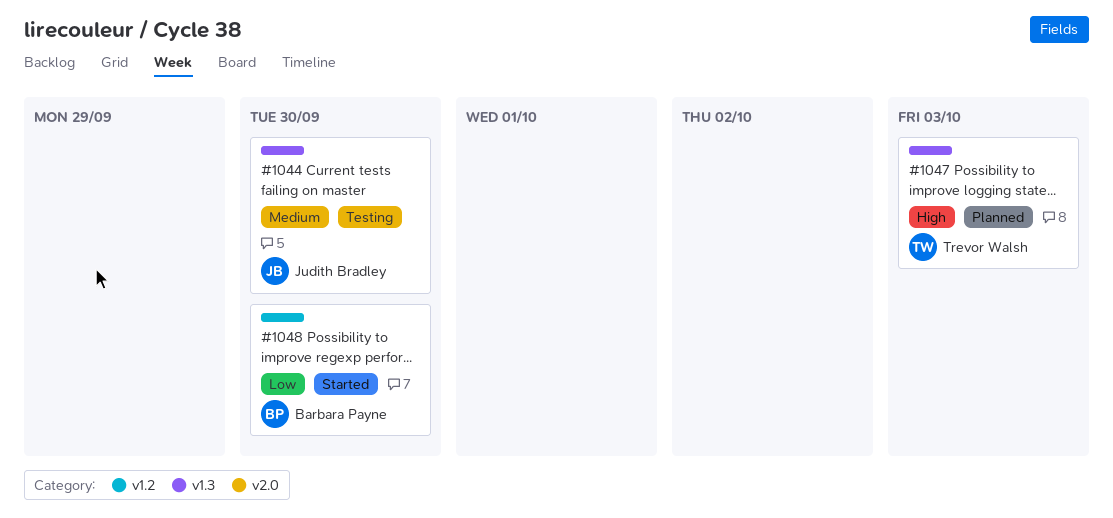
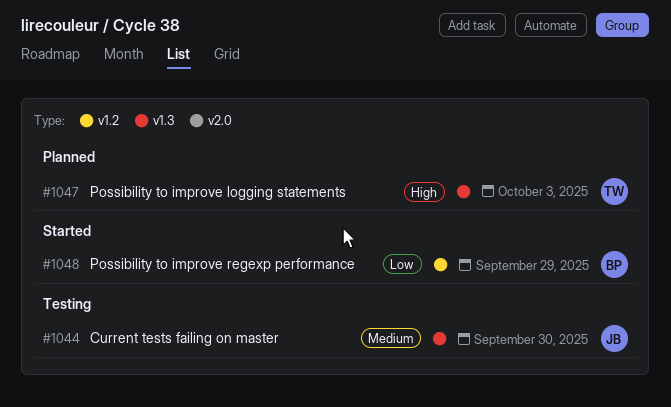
#1048, due: Sep 30 -> Sep 29

